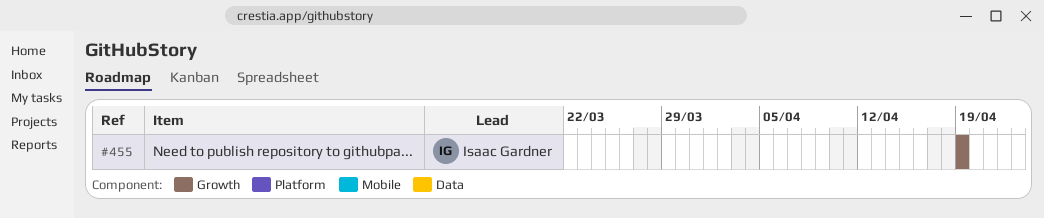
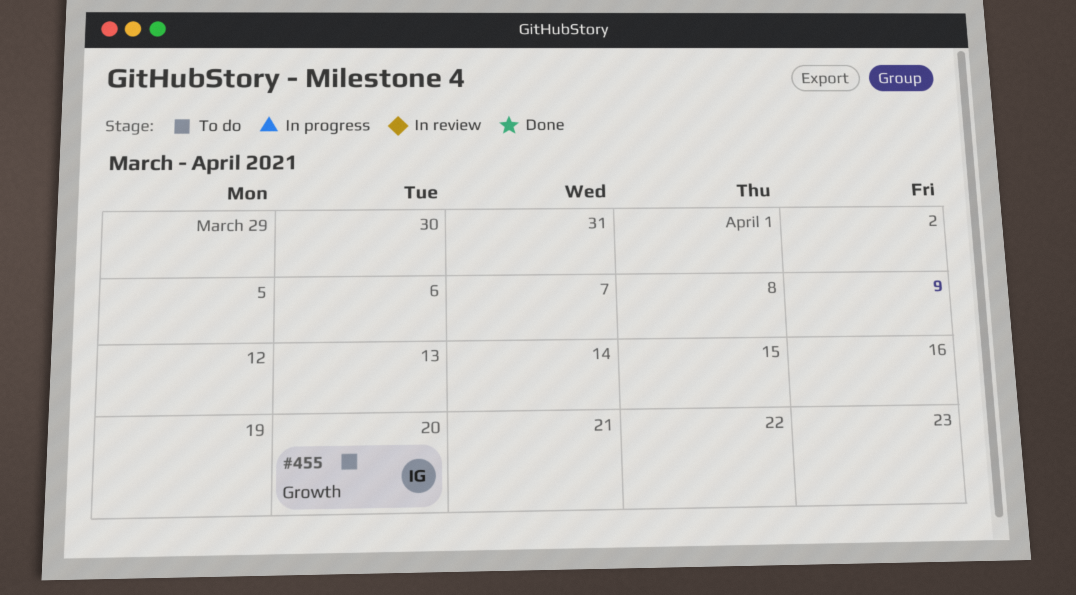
#455, due: Apr 19 -> Apr 20

